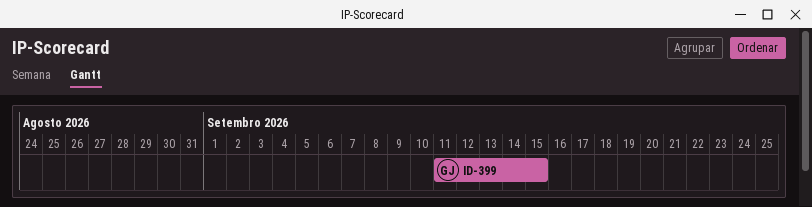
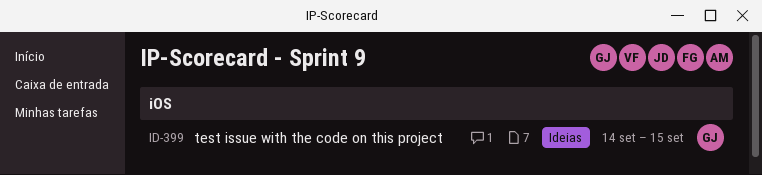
ID-399, start: Sep 11 -> Sep 14

